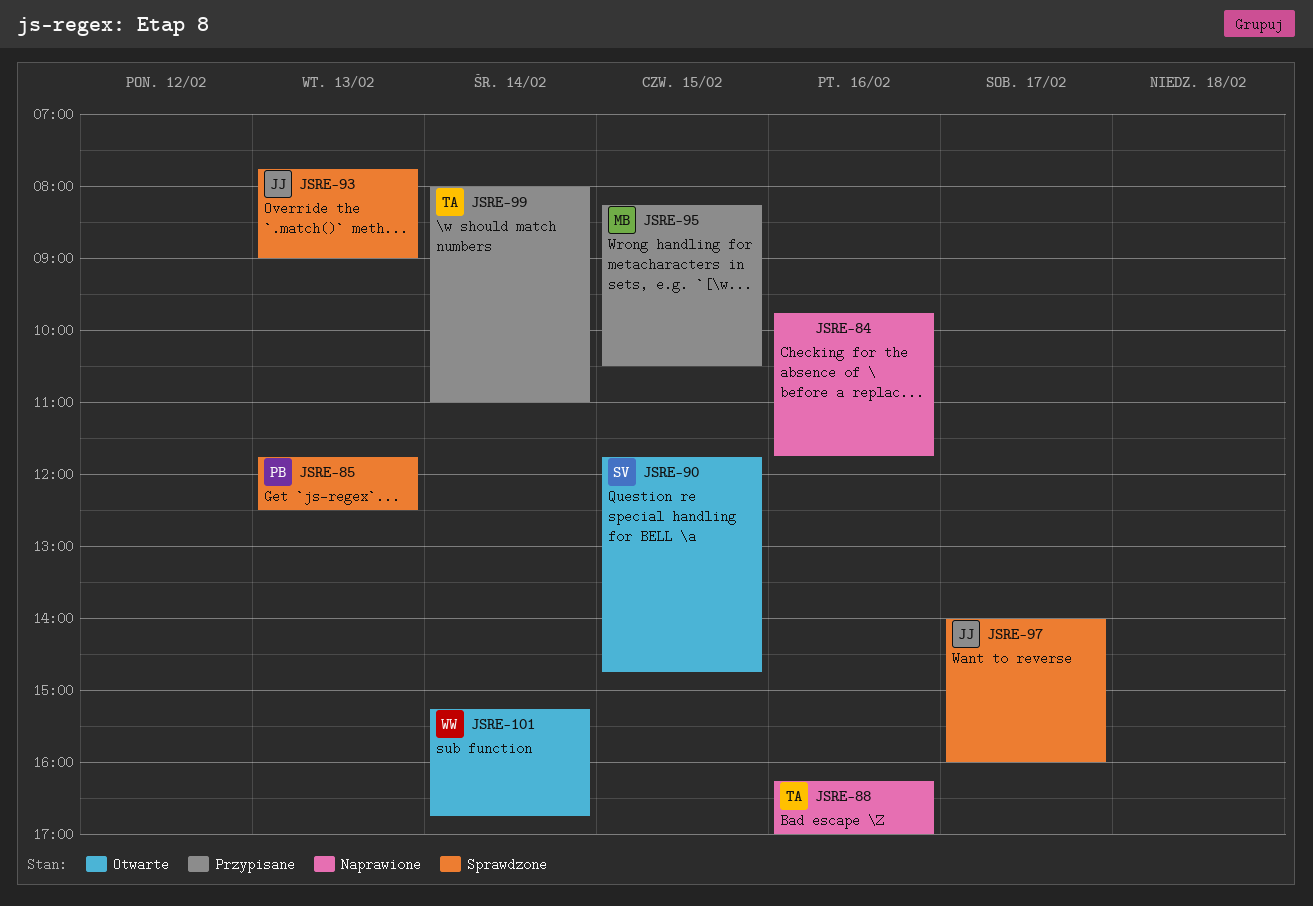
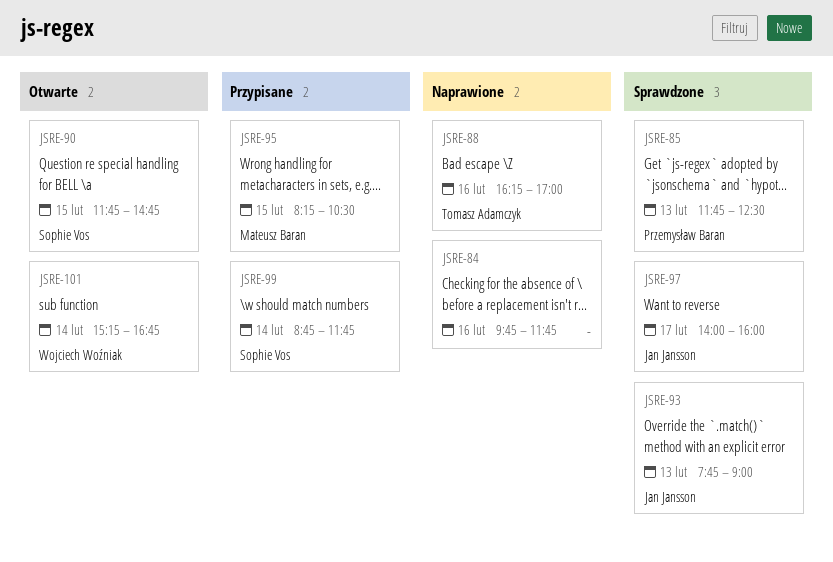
JSRE-99, owner: Tomasz Adamczyk -> Sophie Vos
JSRE-99, begins: 08:00 -> 08:45
JSRE-99, ends: 11:00 -> 11:45

